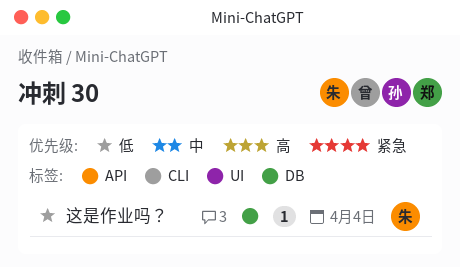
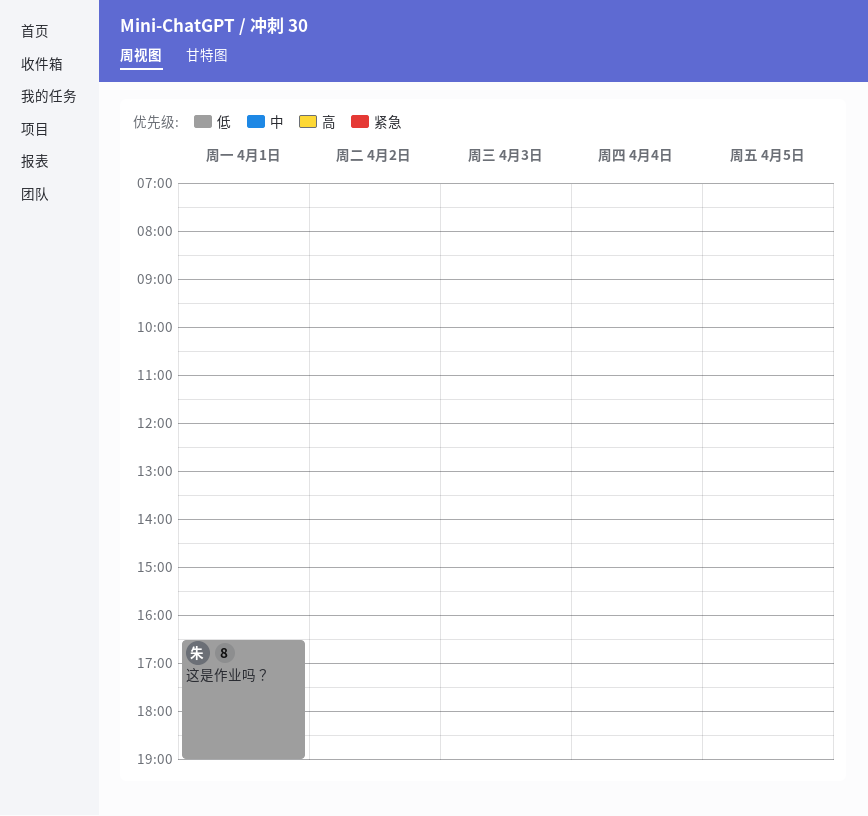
这是作业吗？, estimate: 1 -> 8
这是作业吗？, day: Apr 4 -> Apr 1

